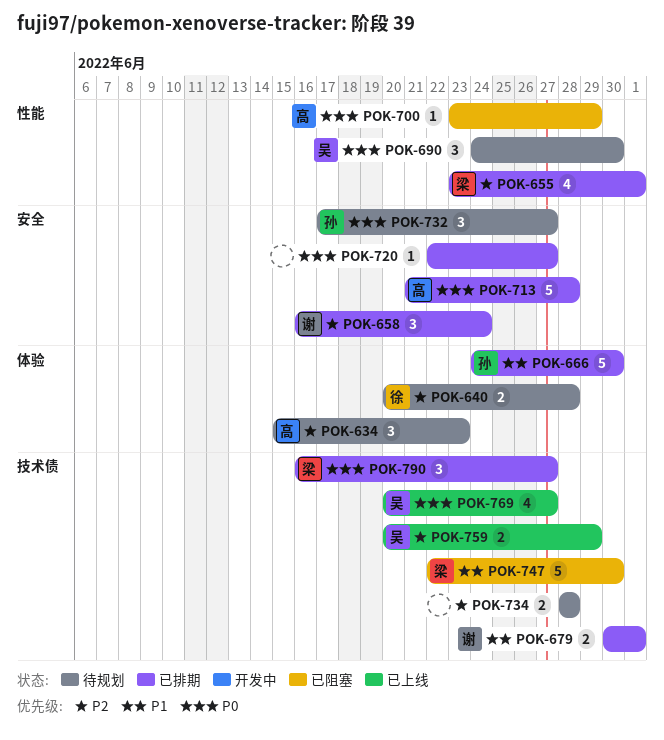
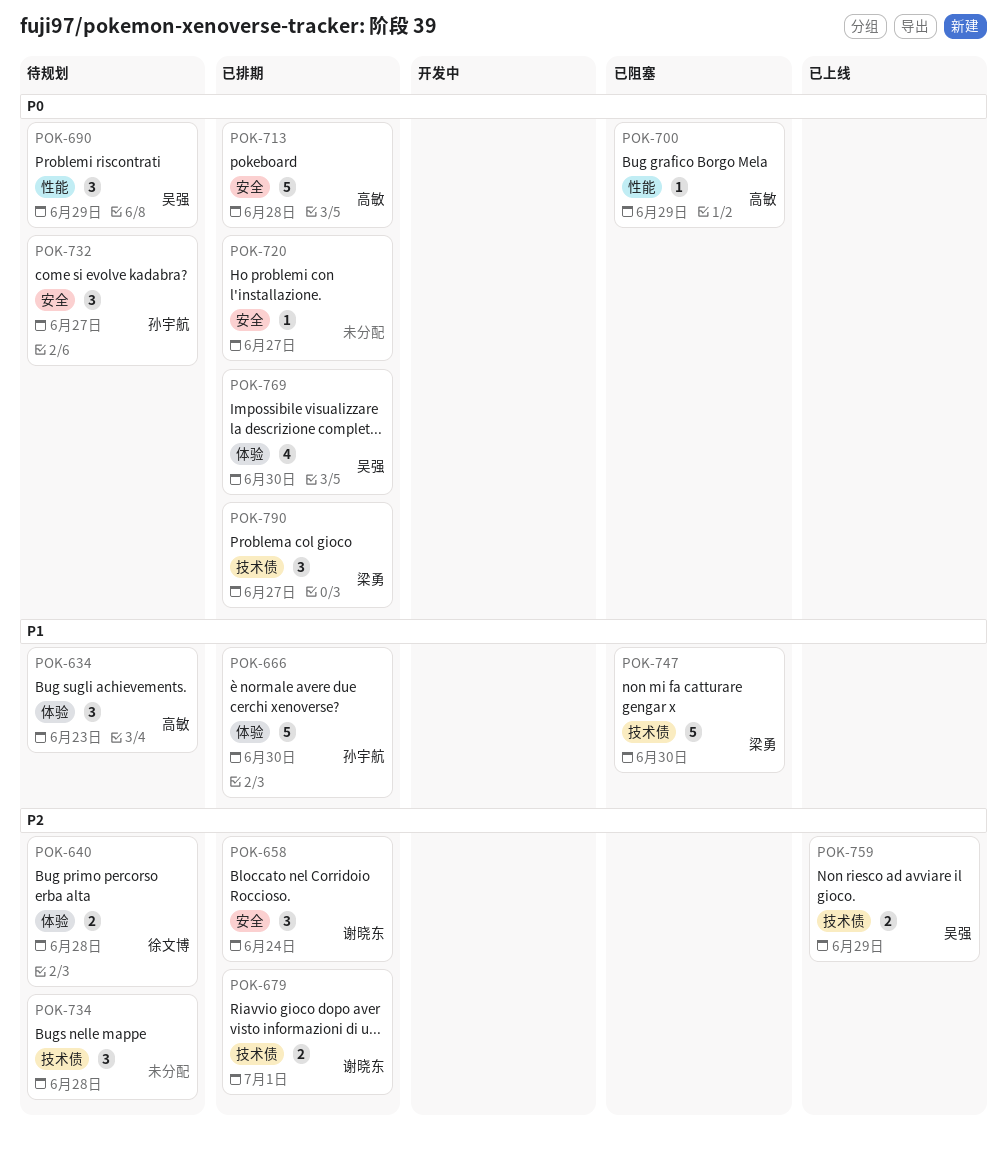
POK-634, priority: P2 -> P1
POK-655: present -> none
POK-679, priority: P1 -> P2
POK-690, due: Jun 30 -> Jun 29
POK-734, estimate: 2 -> 3
POK-769, status: 已上线 -> 已排期
POK-769, label: 技术债 -> 体验
POK-769, due: Jun 27 -> Jun 30

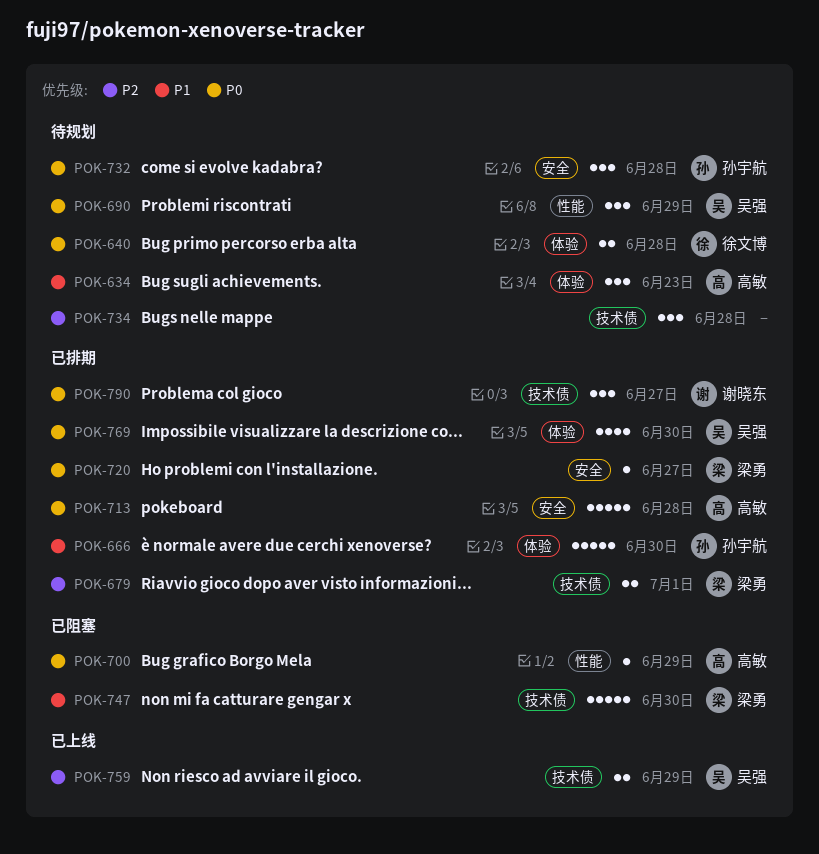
POK-640, priority: P2 -> P0
POK-658: present -> none
POK-679, owner: 谢晓东 -> 梁勇
POK-720, owner: none -> 梁勇
POK-732, due: Jun 27 -> Jun 28
POK-790, owner: 梁勇 -> 谢晓东

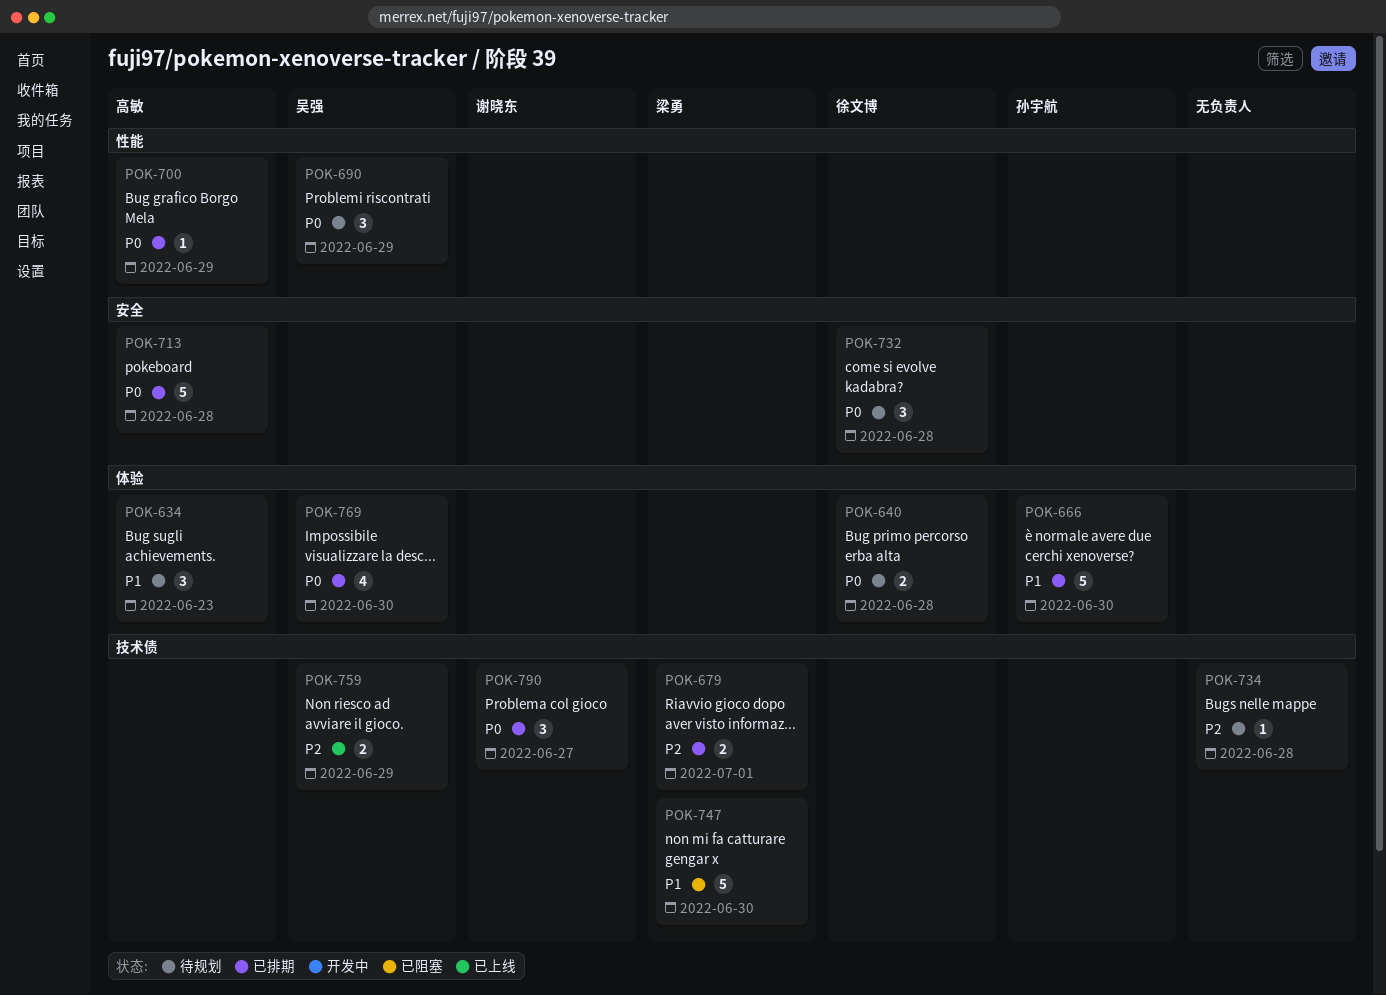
POK-700, status: 已阻塞 -> 已排期
POK-720: present -> none
POK-732, owner: 孙宇航 -> 徐文博
POK-734, estimate: 3 -> 1

